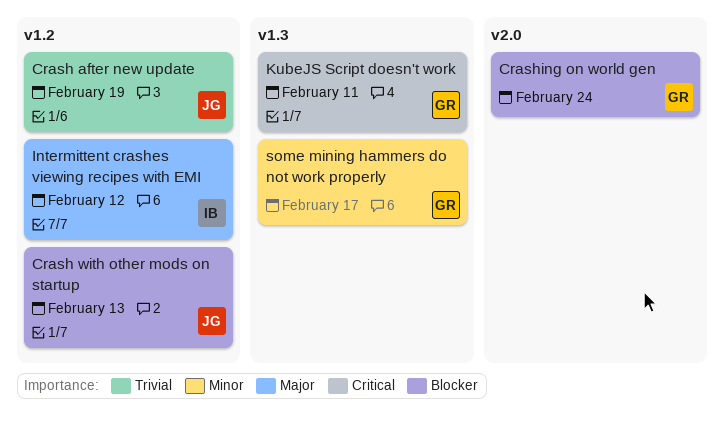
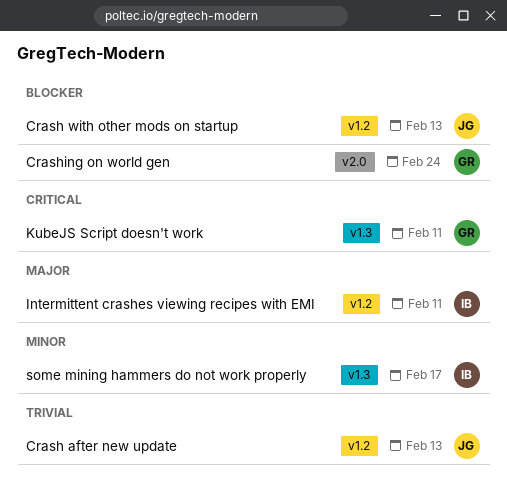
Crash after new update, due: Feb 19 -> Feb 13
Intermittent crashes viewing recipes with EMI, due: Feb 12 -> Feb 11
some mining hammers do not work properly, owner: GR -> IB

